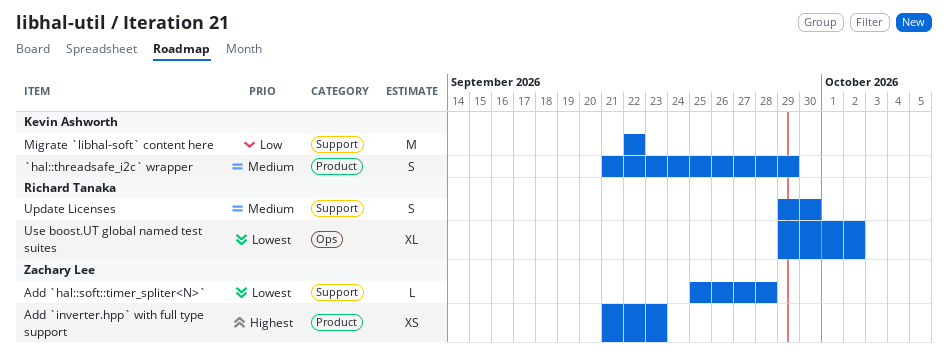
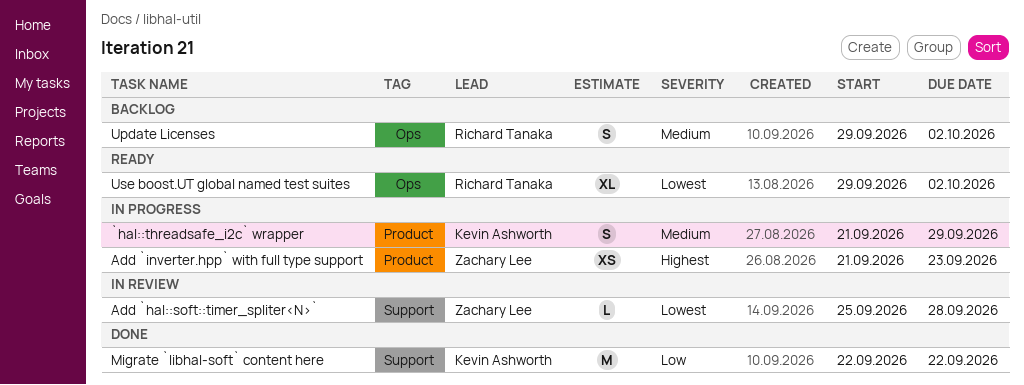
Update Licenses, label: Support -> Ops
Update Licenses, due: Sep 30 -> Oct 2

